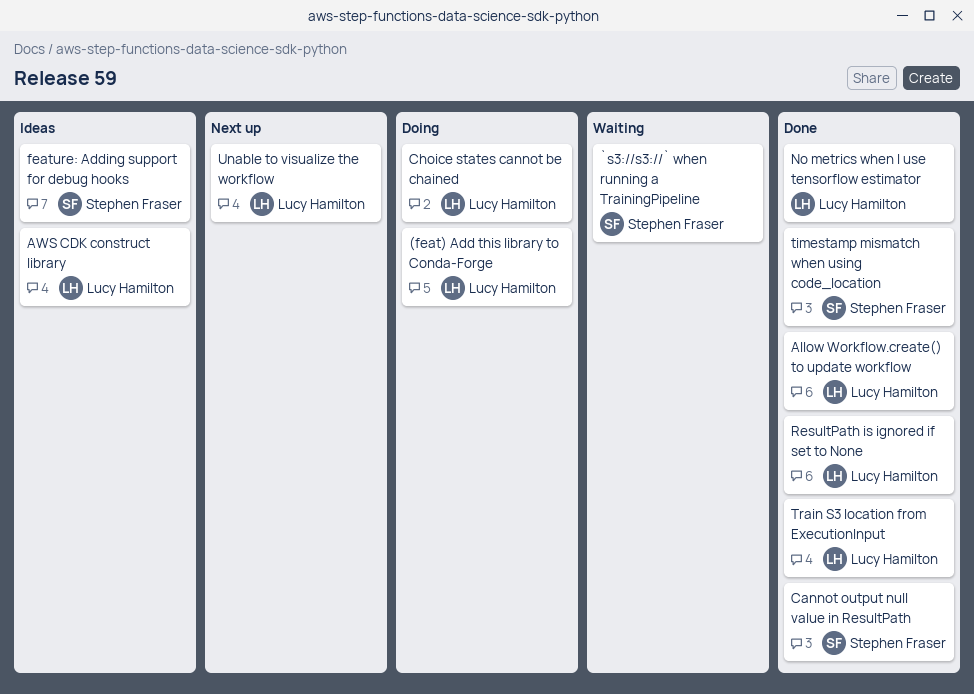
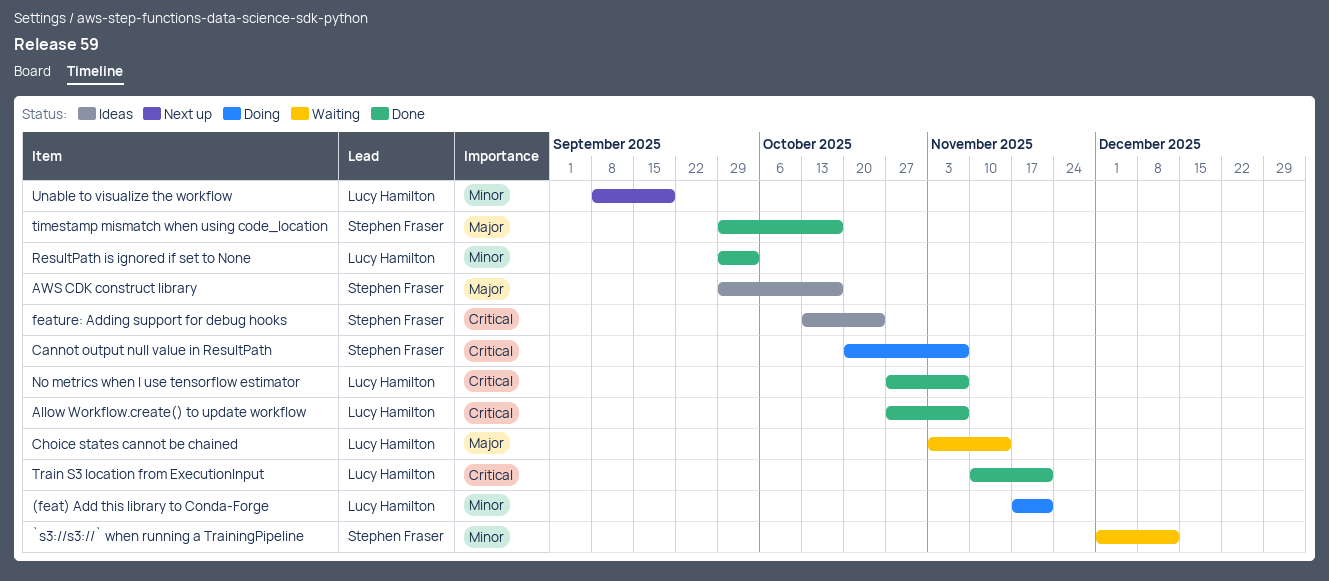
AWS CDK construct library, owner: Lucy Hamilton -> Stephen Fraser
Cannot output null value in ResultPath, status: Done -> Doing
Choice states cannot be chained, status: Doing -> Waiting

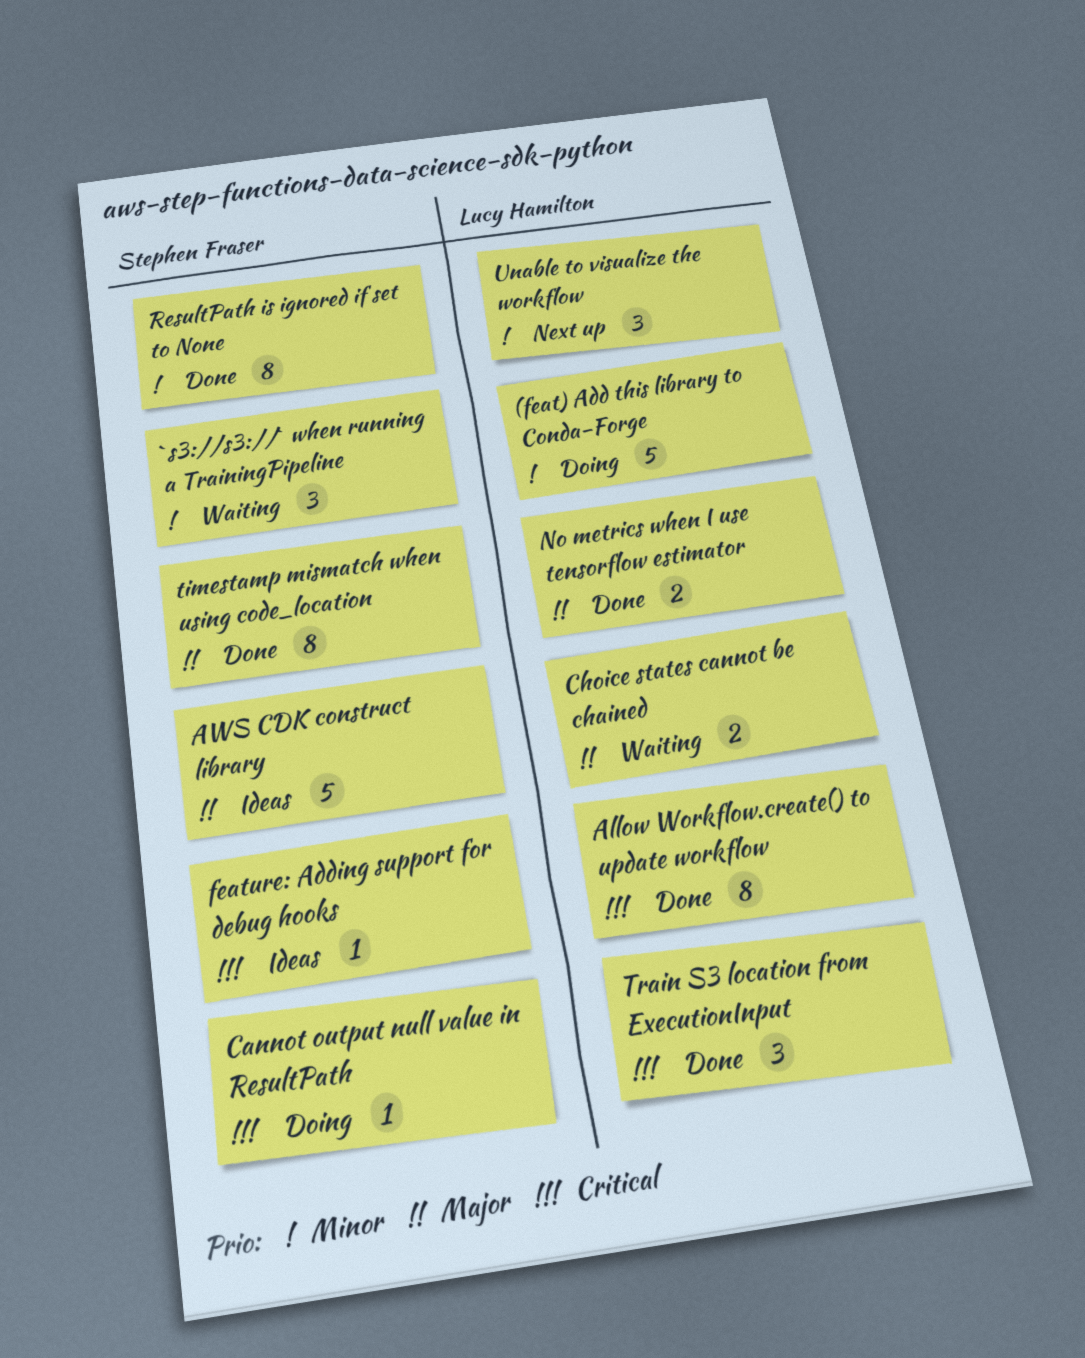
No metrics when I use tensorflow estimator, priority: Critical -> Major
ResultPath is ignored if set to None, owner: Lucy Hamilton -> Stephen Fraser

